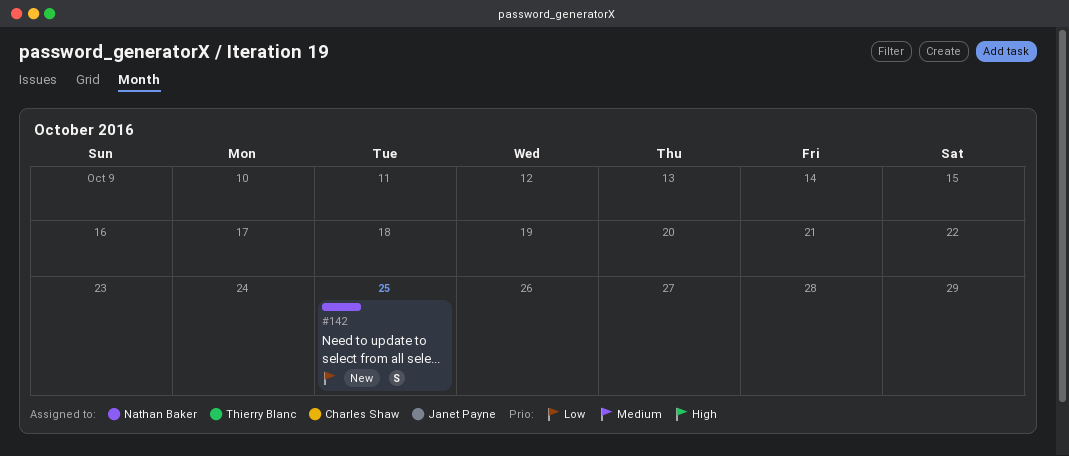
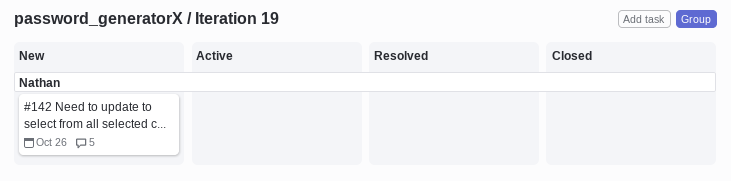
#142, due: Oct 25 -> Oct 26

